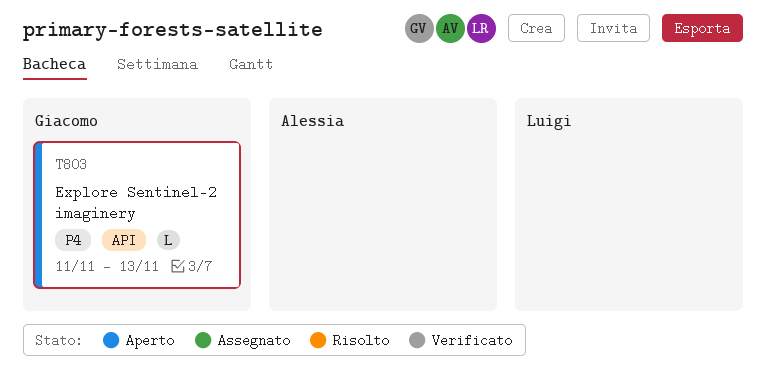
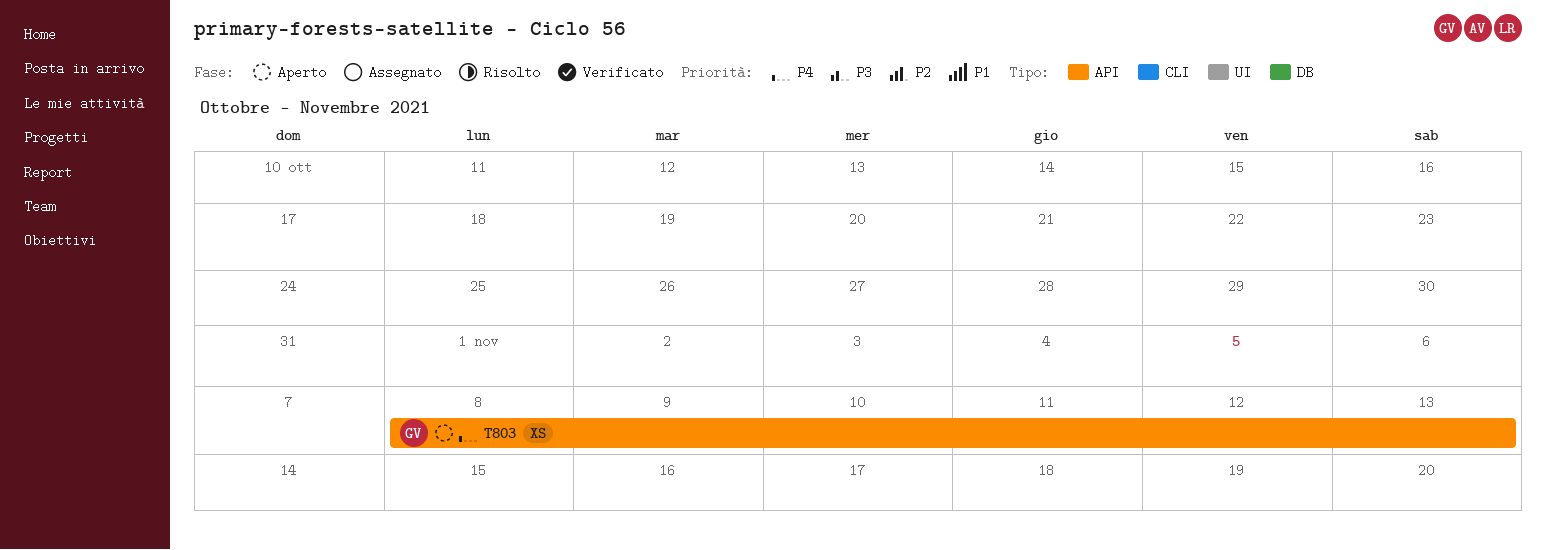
T803, estimate: L -> XS
T803, start: Nov 11 -> Nov 8

